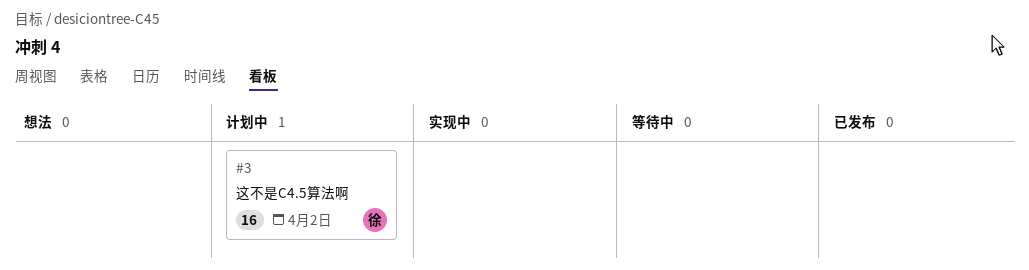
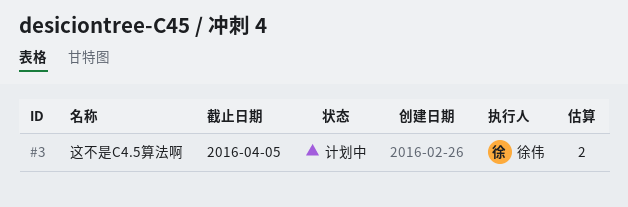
#3, estimate: 16 -> 2
#3, due: Apr 2 -> Apr 5

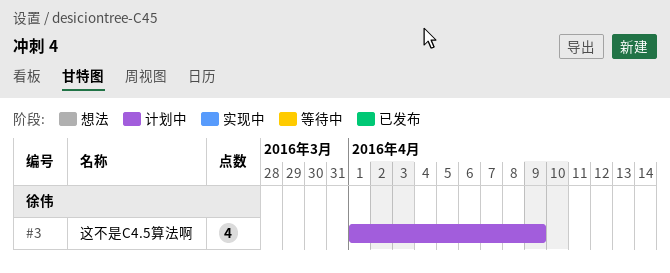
#3, estimate: 2 -> 4
#3, due: Apr 5 -> Apr 9

